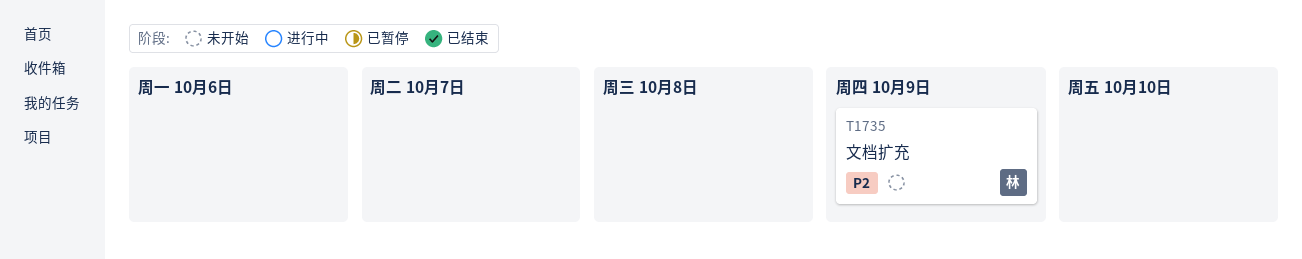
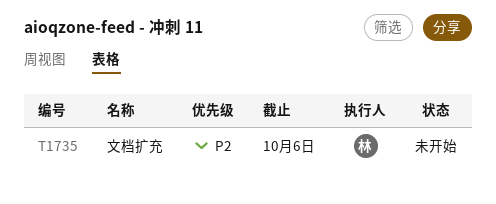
T1735, due: Oct 9 -> Oct 6

